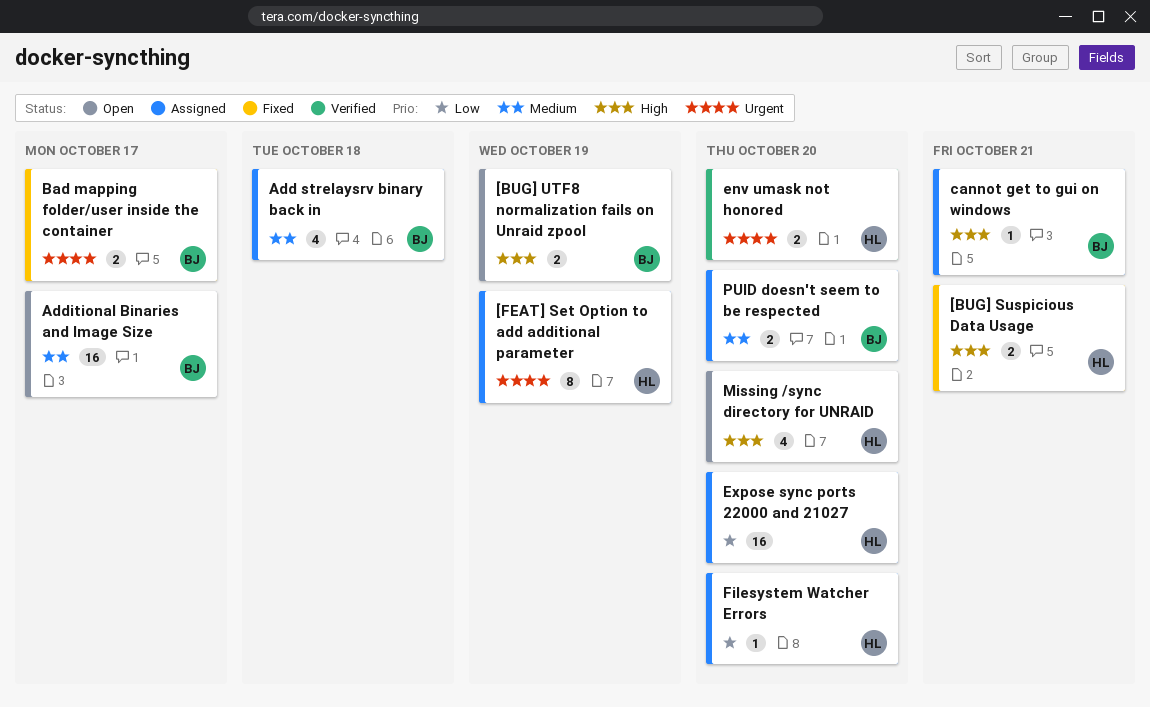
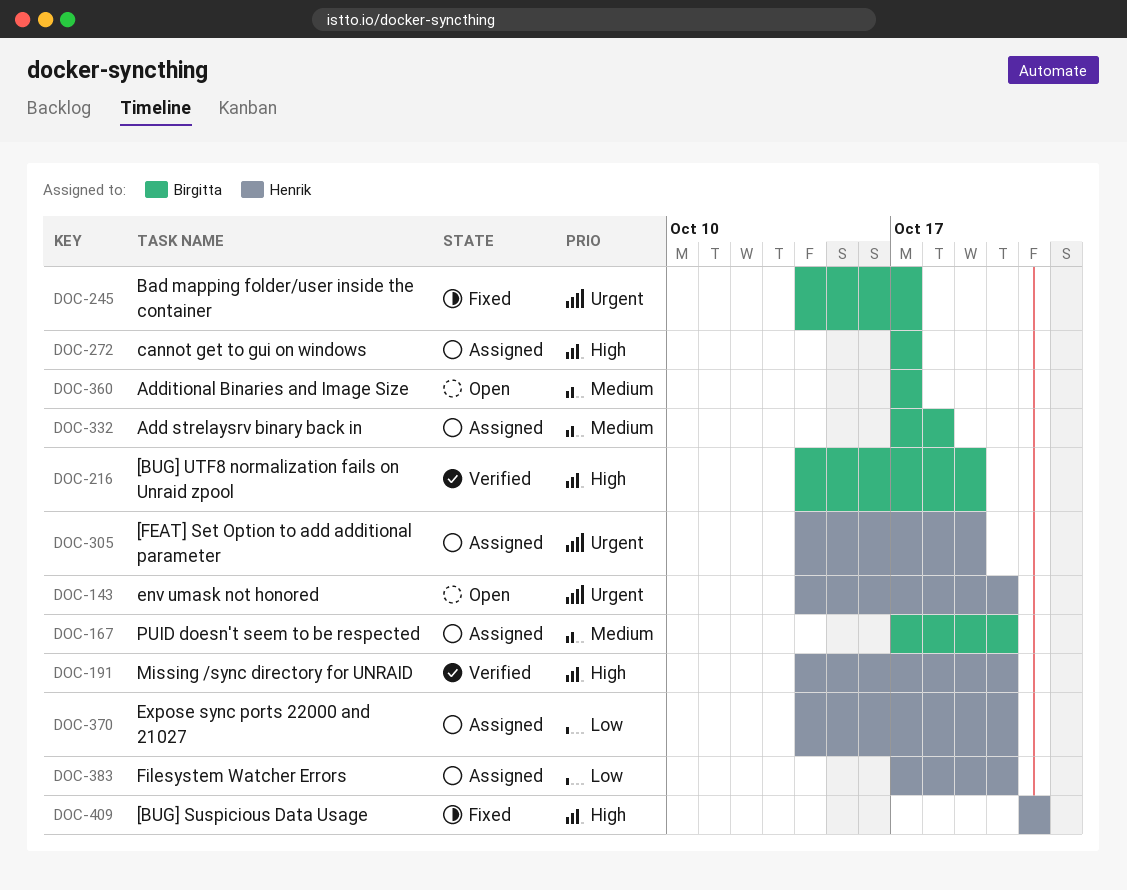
[BUG] UTF8 normalization fails on Unraid zpool, status: Open -> Verified
cannot get to gui on windows, due: Oct 21 -> Oct 17
env umask not honored, status: Verified -> Open
Missing /sync directory for UNRAID, status: Open -> Verified

